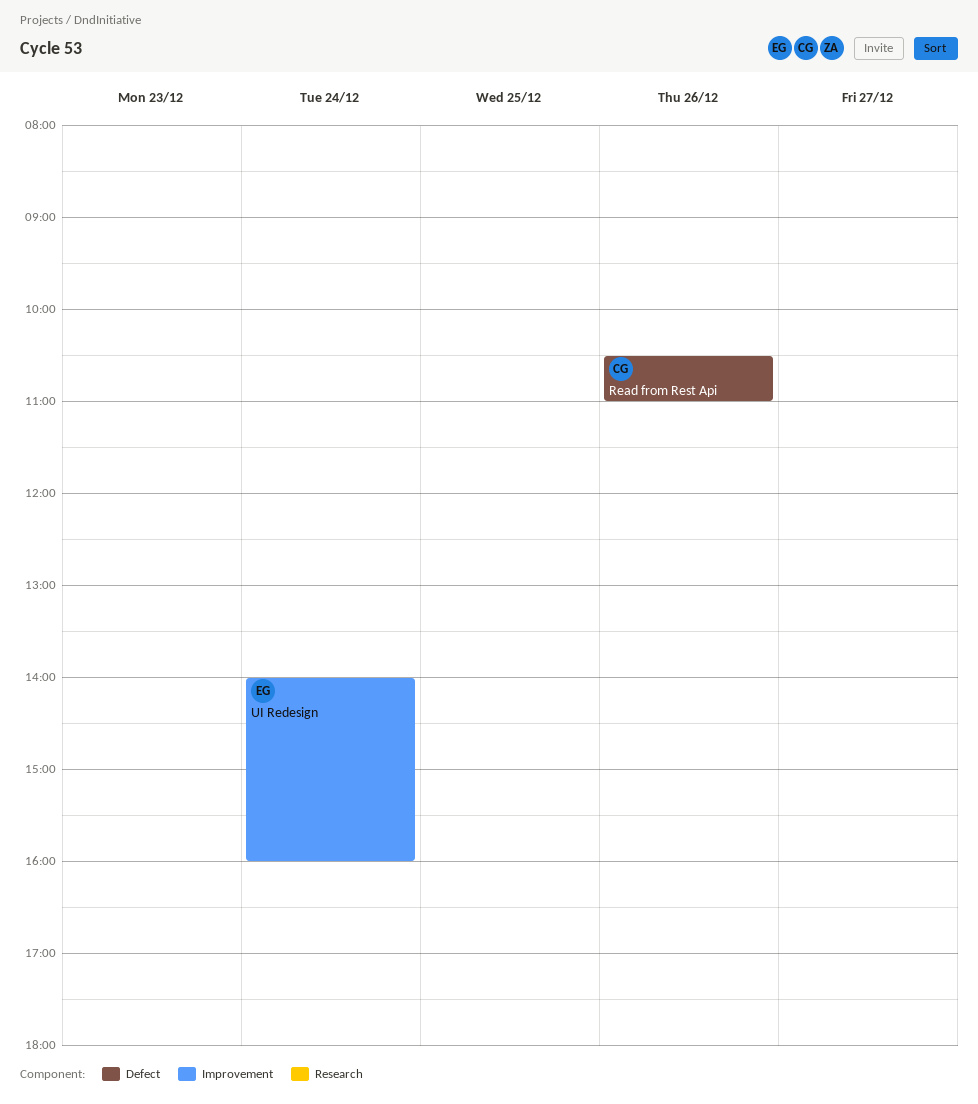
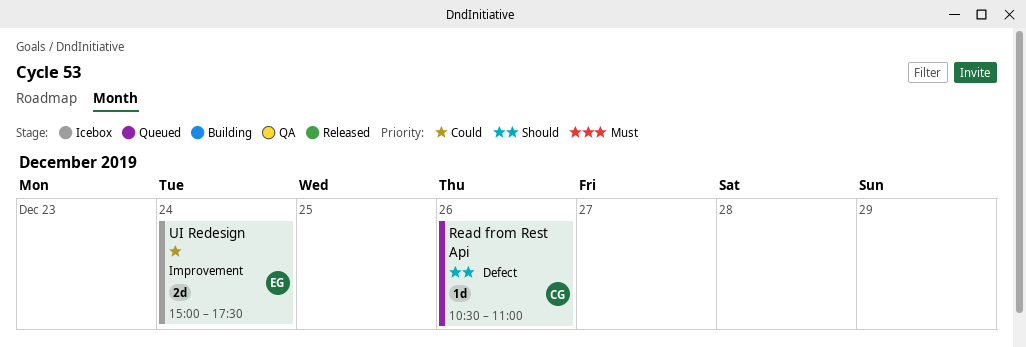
UI Redesign, begins: 14:00 -> 15:00
UI Redesign, ends: 16:00 -> 17:30

